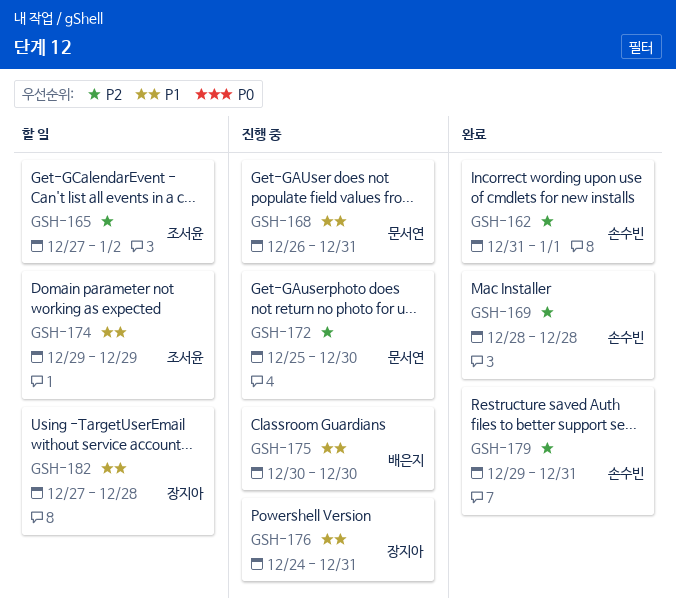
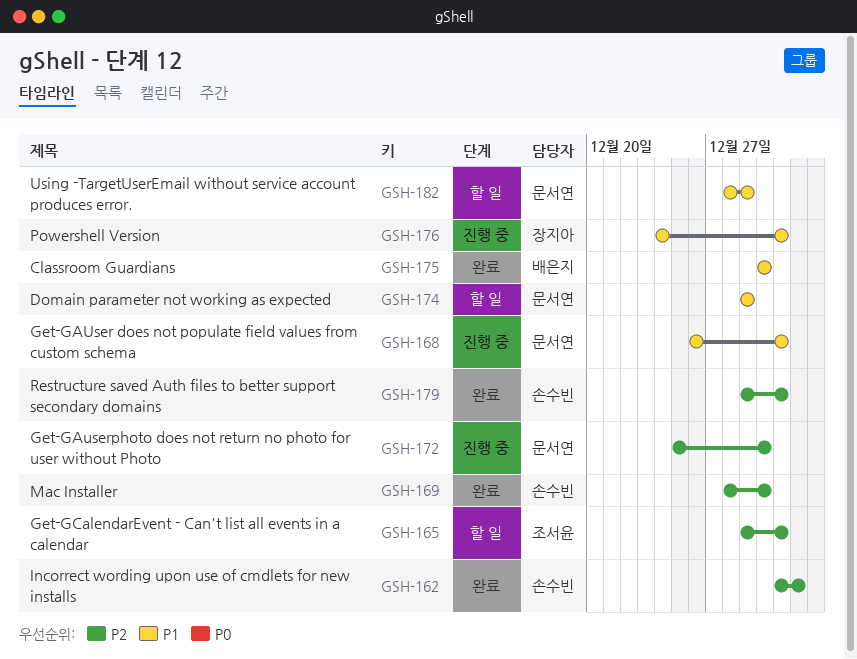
GSH-165, start: Dec 27 -> Dec 29
GSH-165, due: Jan 2 -> Dec 31
GSH-169, due: Dec 28 -> Dec 30
GSH-174, owner: 조서윤 -> 문서연
GSH-175, status: 진행 중 -> 완료
GSH-182, owner: 장지아 -> 문서연
GSH-182, start: Dec 27 -> Dec 28
GSH-182, due: Dec 28 -> Dec 29

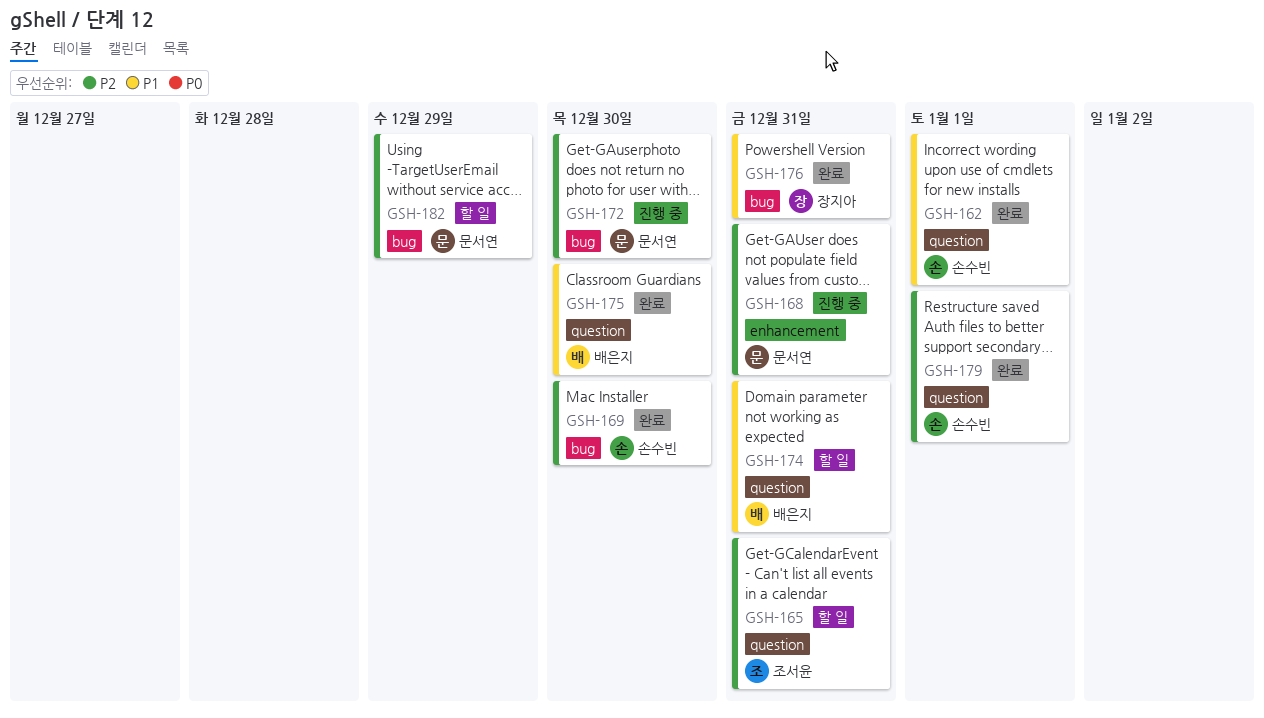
GSH-162, priority: P2 -> P1
GSH-168, priority: P1 -> P2
GSH-174, owner: 문서연 -> 배은지
GSH-174, due: Dec 29 -> Dec 31
GSH-176, status: 진행 중 -> 완료
GSH-179, due: Dec 31 -> Jan 1
GSH-182, priority: P1 -> P2

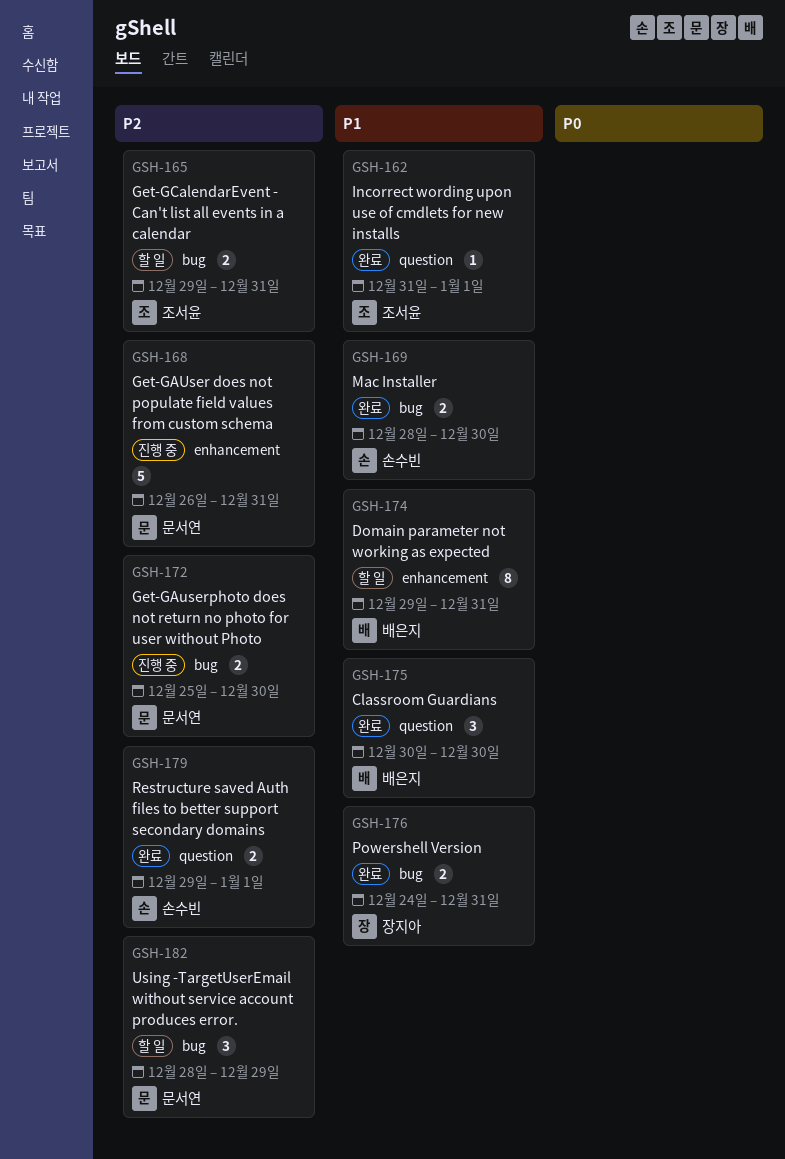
GSH-162, owner: 손수빈 -> 조서윤
GSH-165, label: question -> bug
GSH-169, priority: P2 -> P1
GSH-174, label: question -> enhancement

